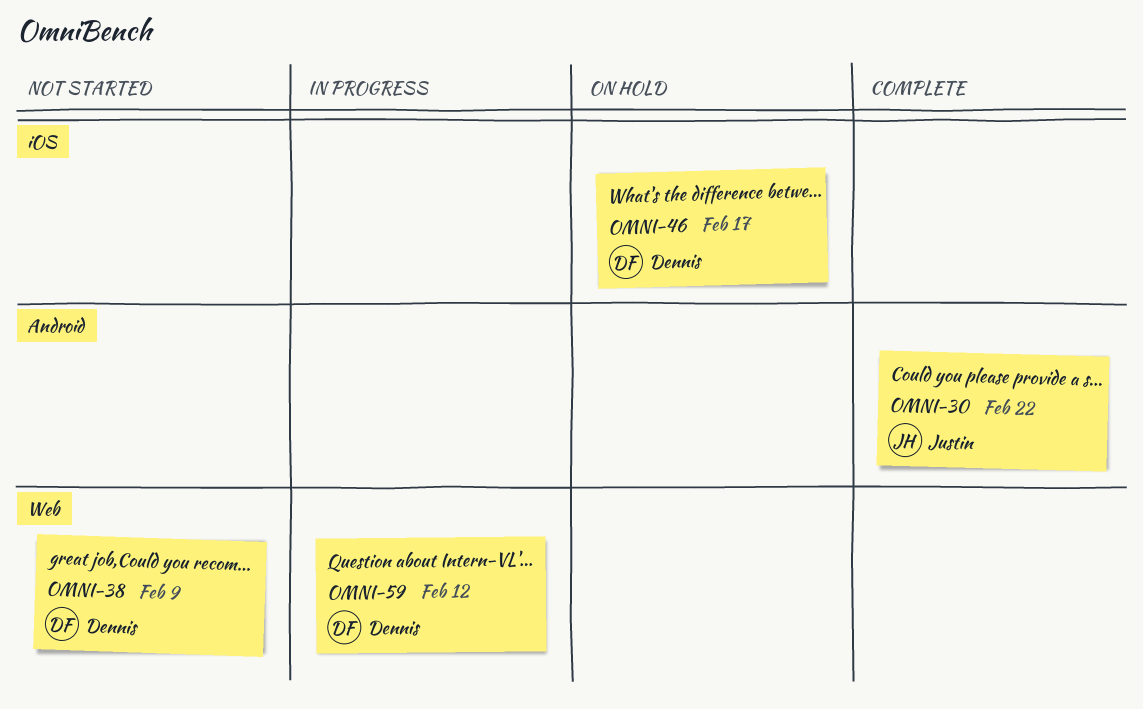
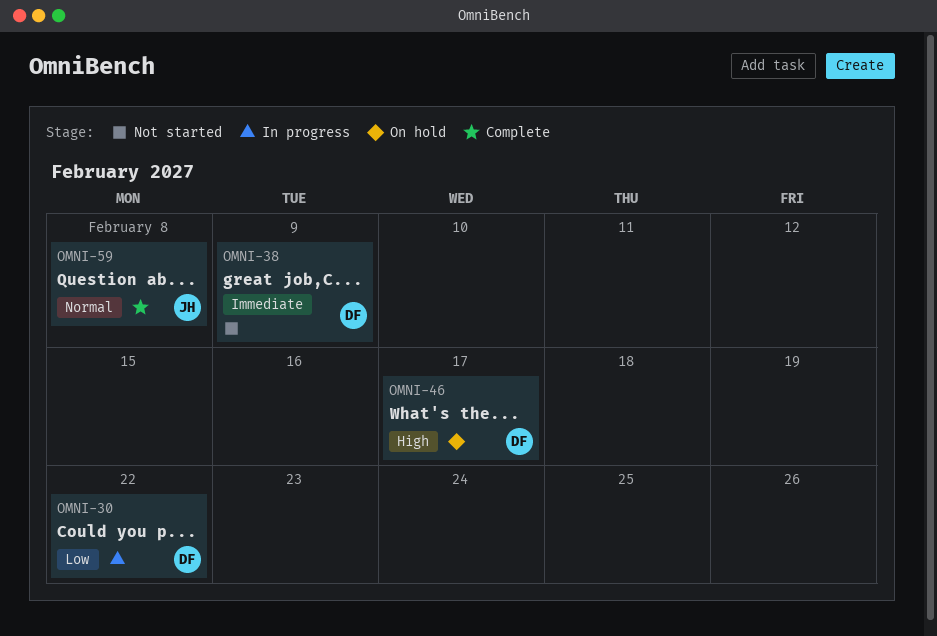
OMNI-30, status: Complete -> In progress
OMNI-30, owner: Justin -> Dennis
OMNI-59, status: In progress -> Complete
OMNI-59, owner: Dennis -> Justin
OMNI-59, due: Feb 12 -> Feb 8

